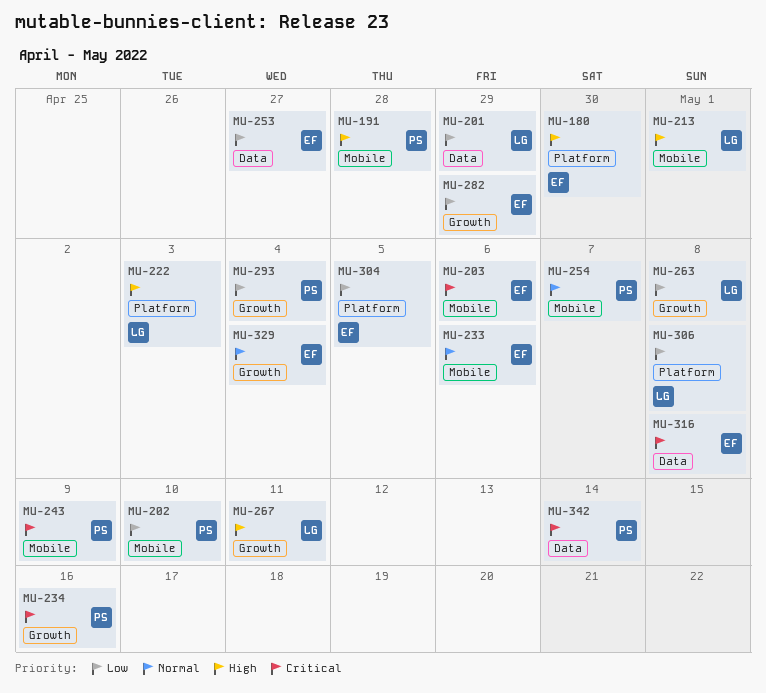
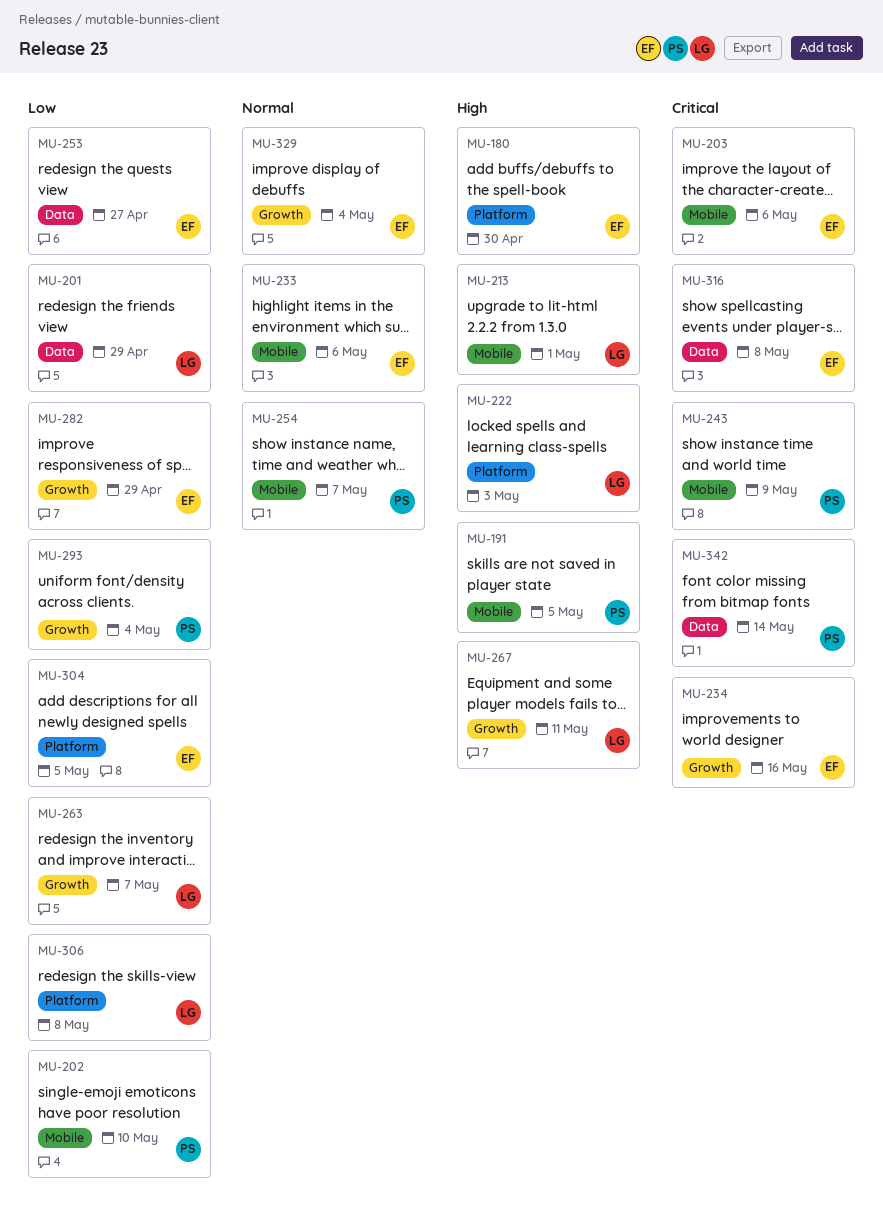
MU-191, due: Apr 28 -> May 5
MU-234, owner: PS -> EF
MU-263, due: May 8 -> May 7

